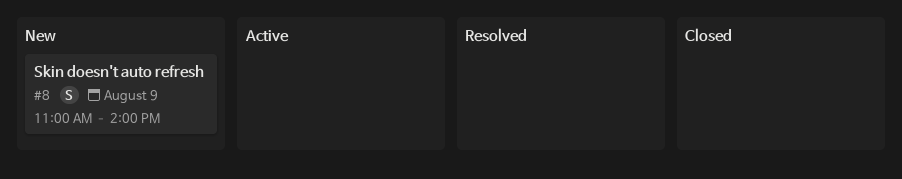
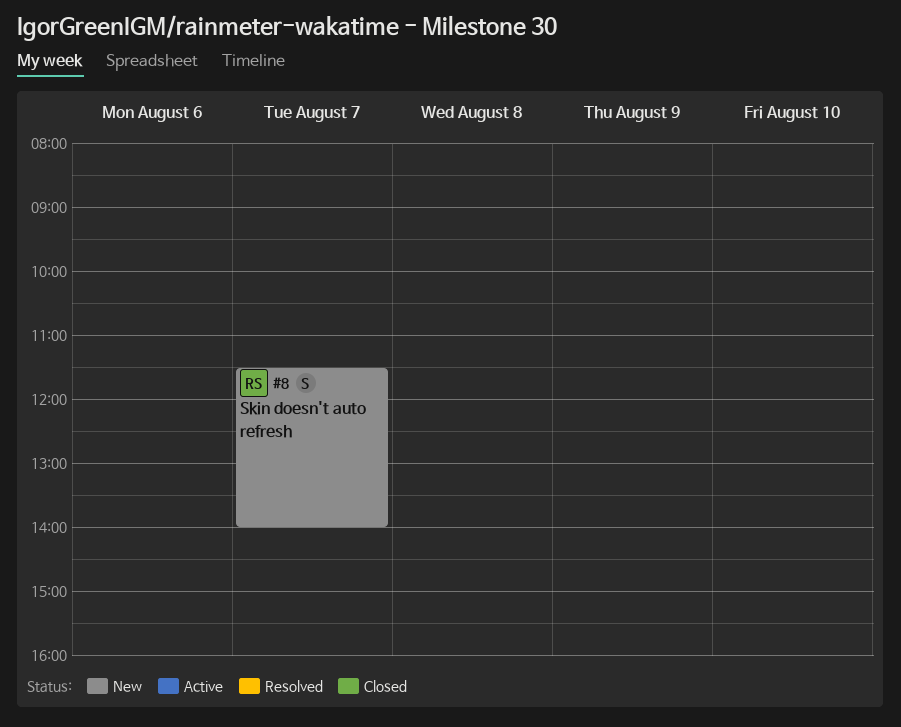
#8, day: Aug 9 -> Aug 7
#8, begins: 11:00 -> 11:30

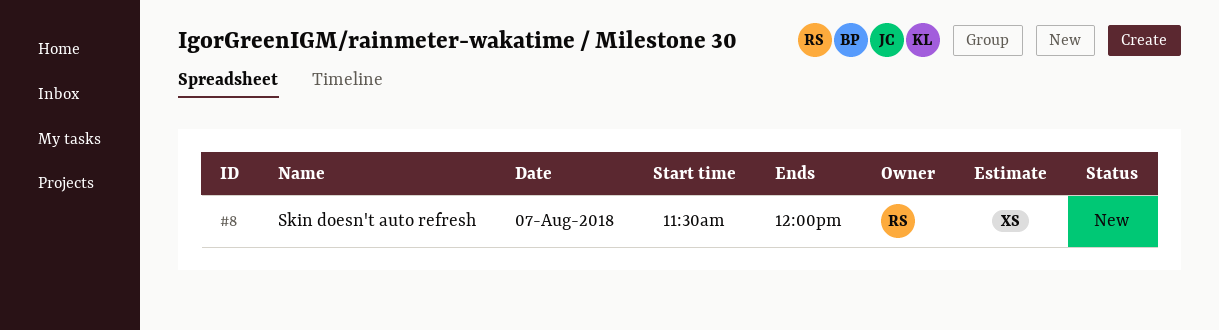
#8, estimate: S -> XS
#8, ends: 14:00 -> 12:00

